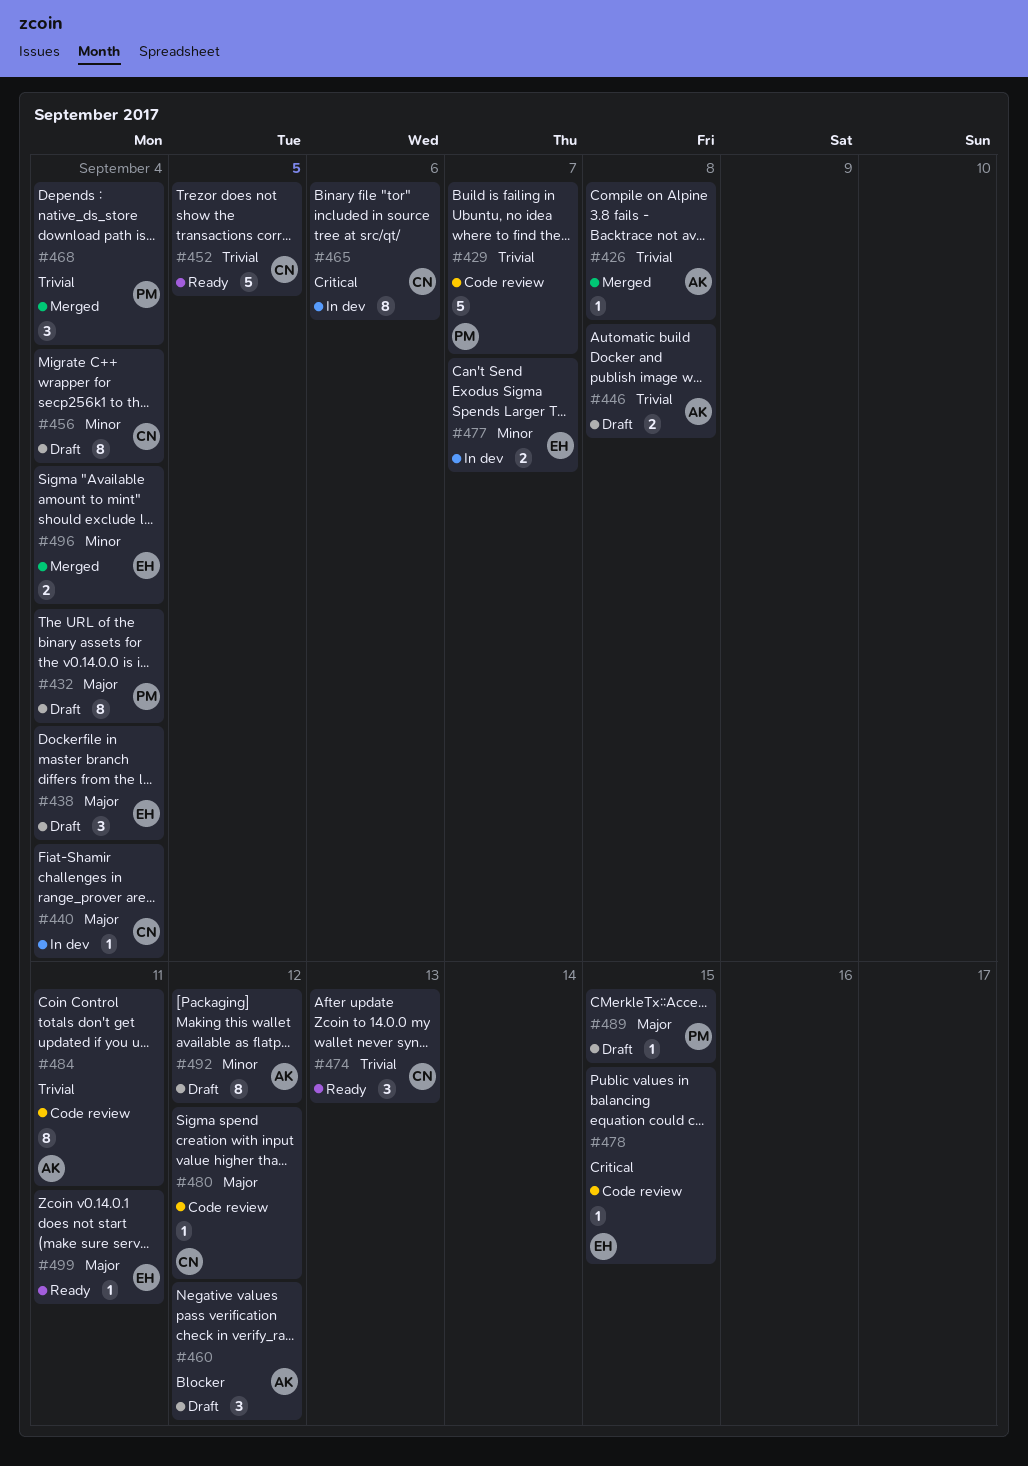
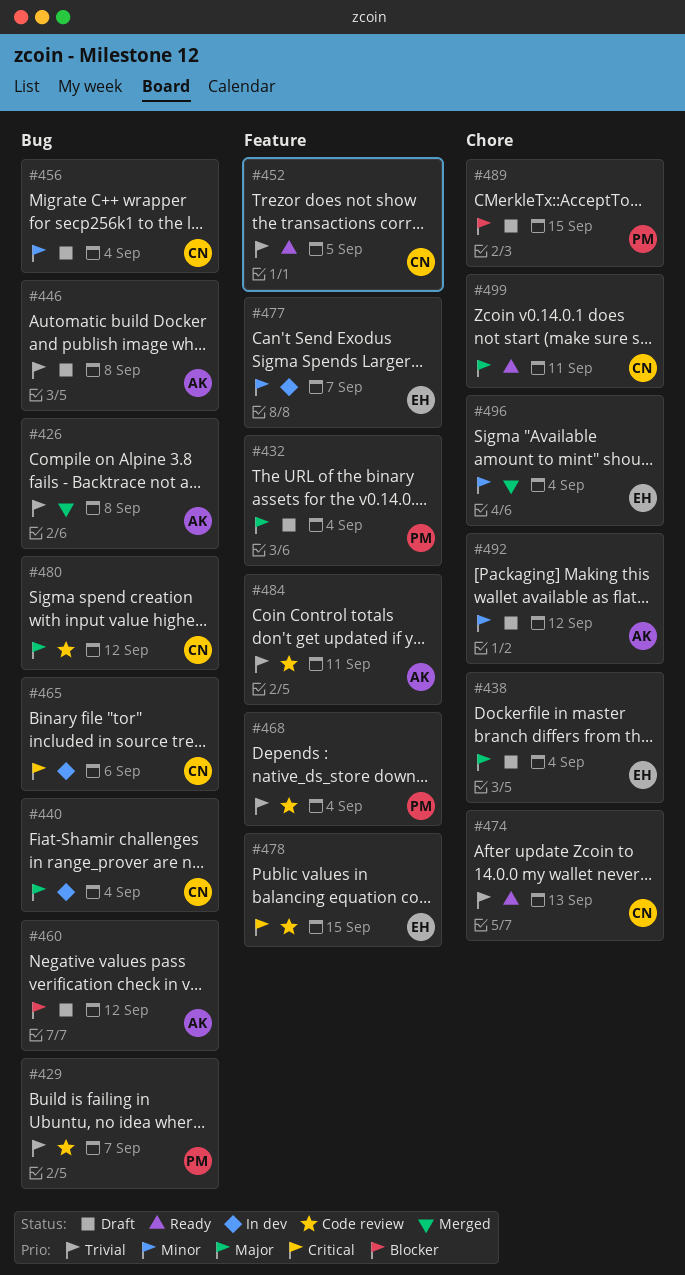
#468, status: Merged -> Code review
#489, priority: Major -> Blocker
#499, owner: EH -> CN

